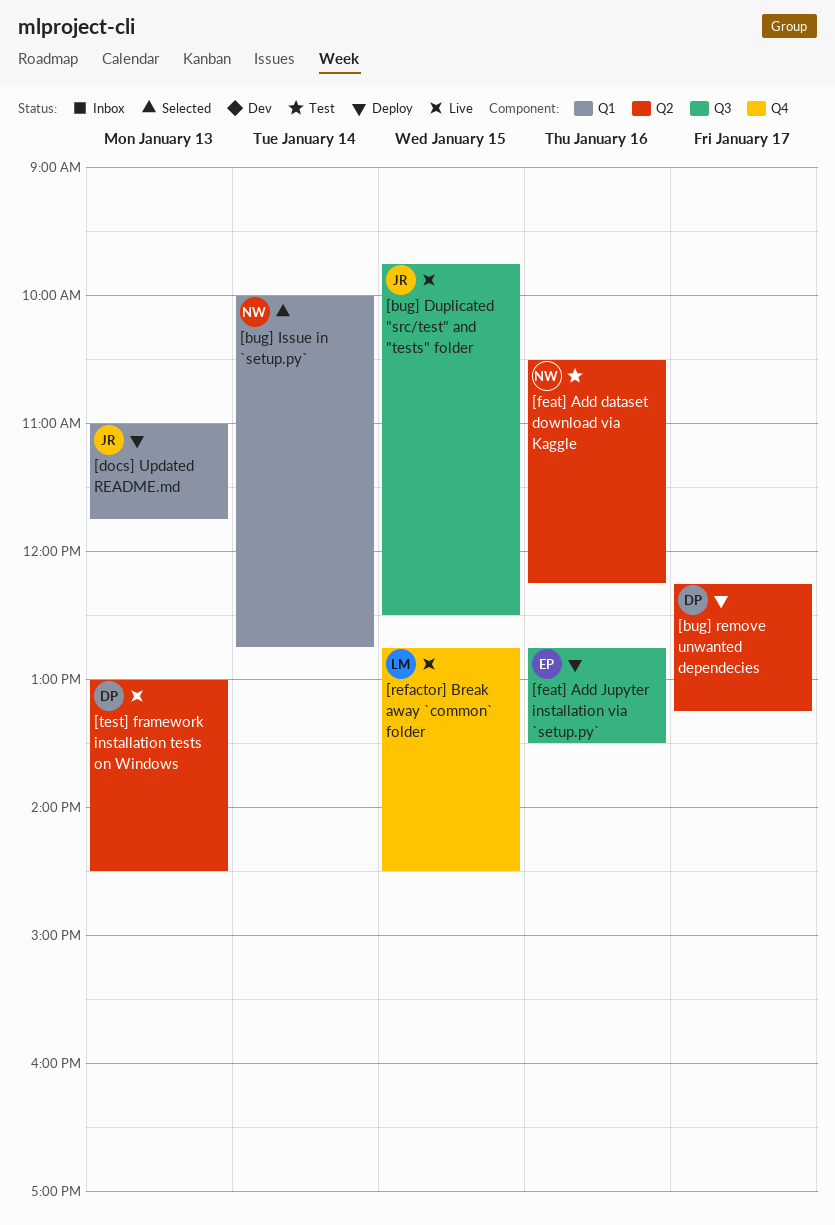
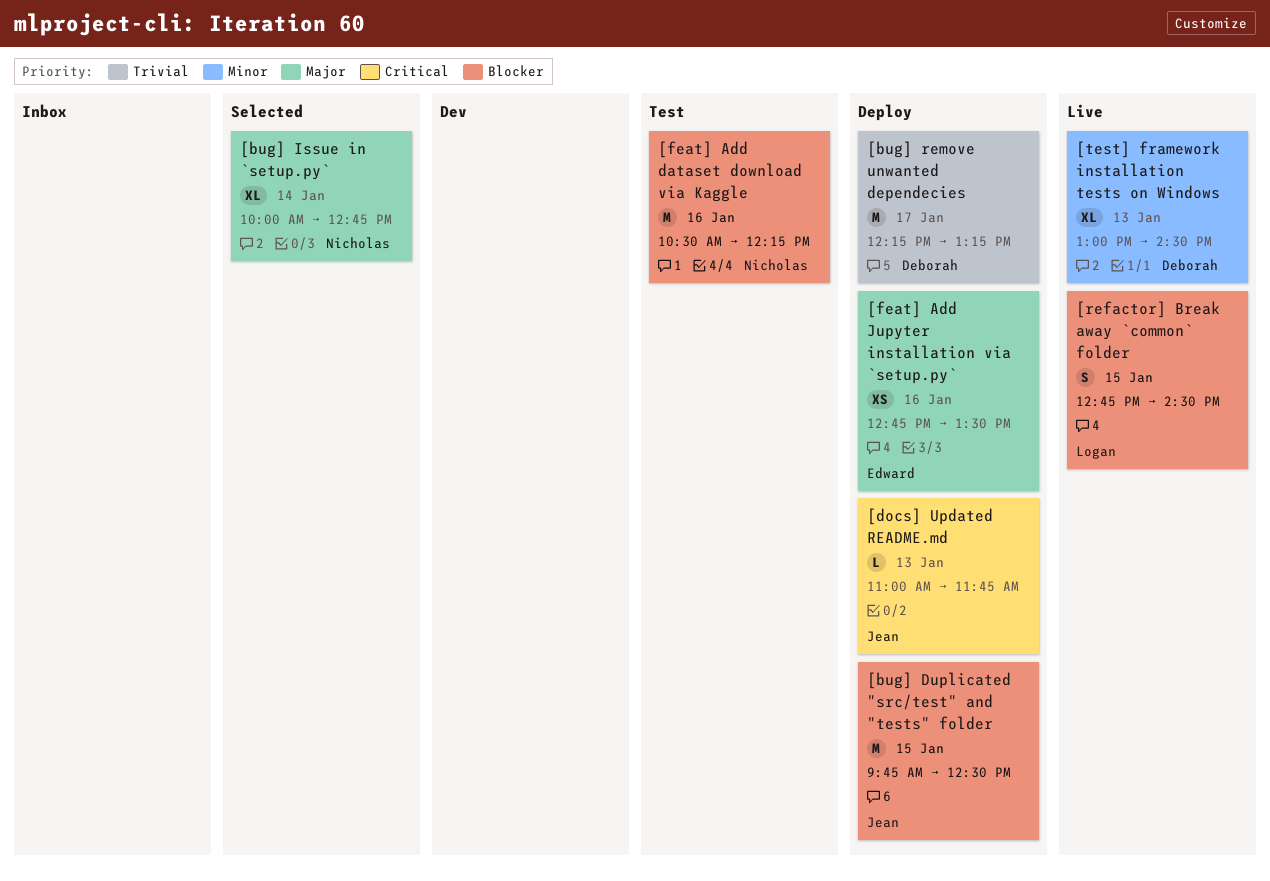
[bug] Duplicated "src/test" and "tests" folder, status: Live -> Deploy

